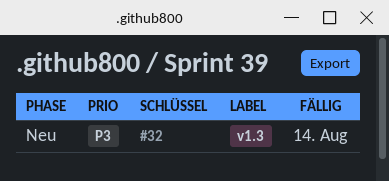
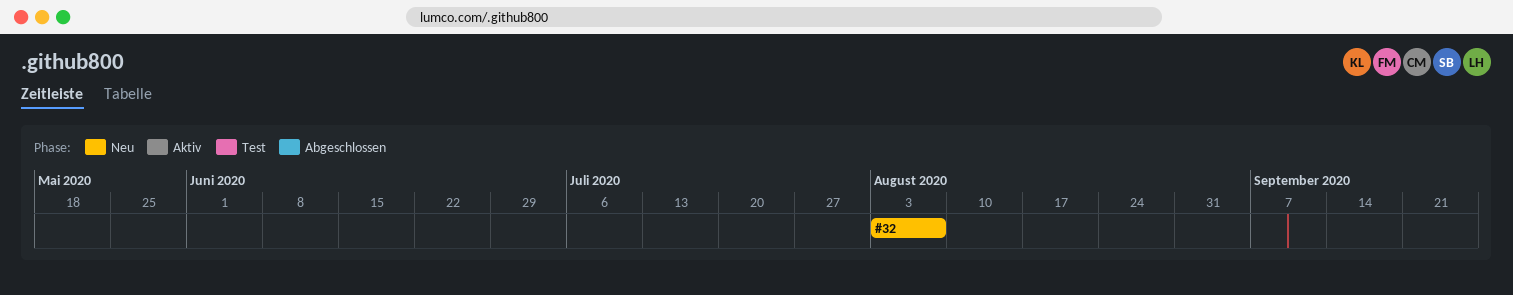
#32, due: Aug 14 -> Aug 7

